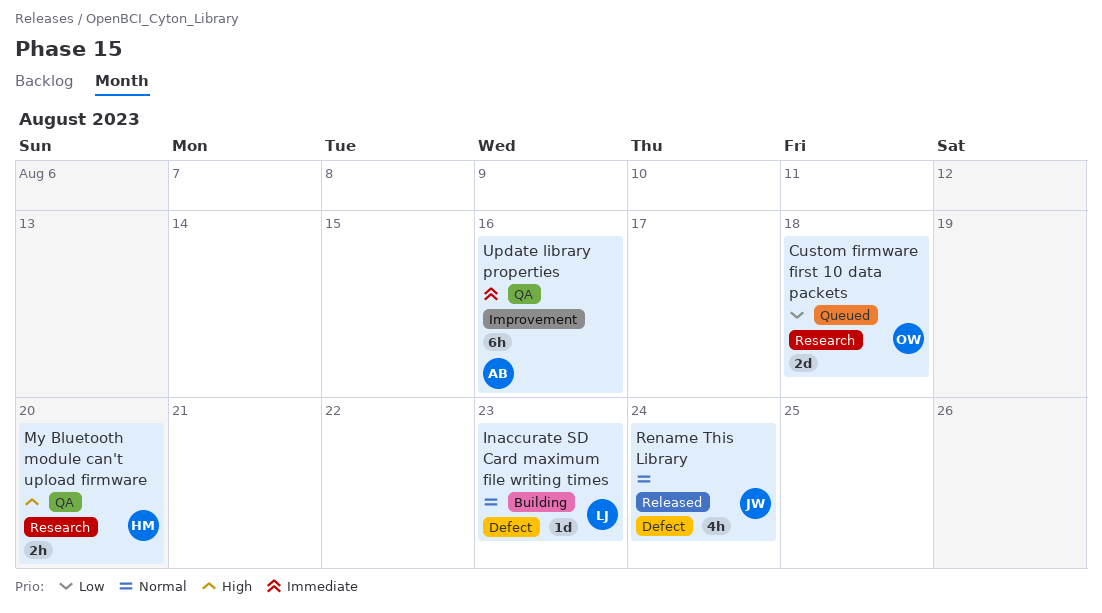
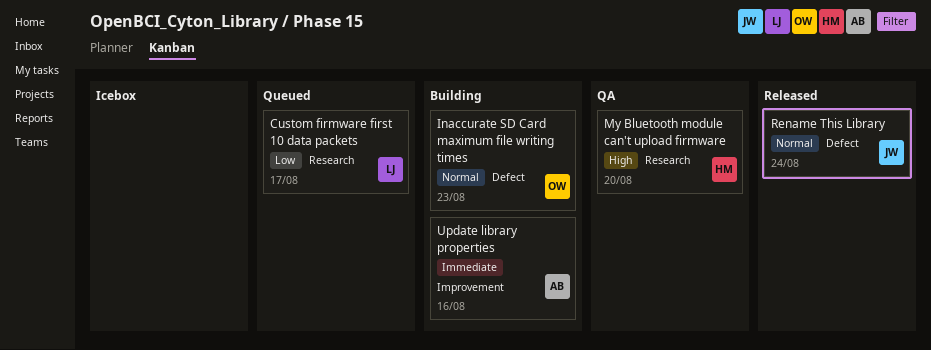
Custom firmware first 10 data packets, owner: OW -> LJ
Custom firmware first 10 data packets, due: Aug 18 -> Aug 17
Inaccurate SD Card maximum file writing times, owner: LJ -> OW
Update library properties, status: QA -> Building

